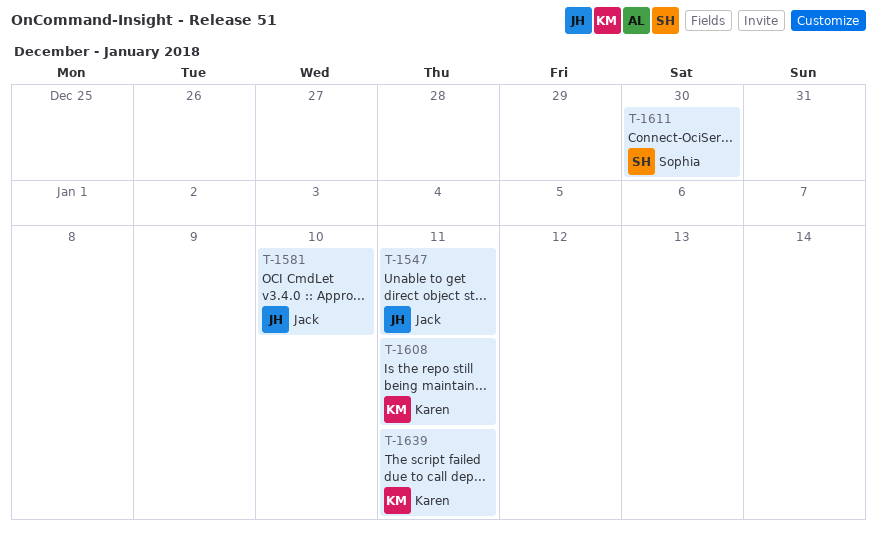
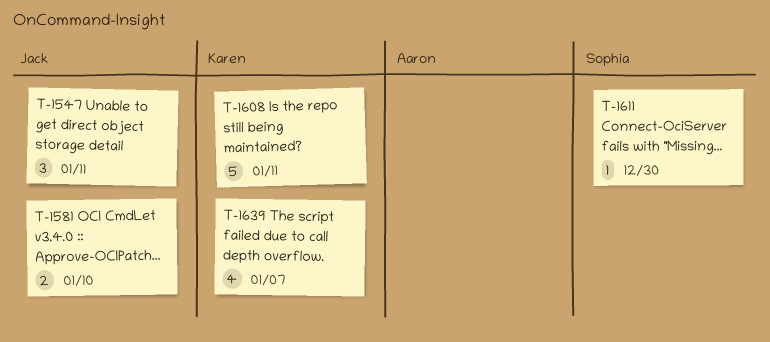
T-1639, due: Jan 11 -> Jan 7

